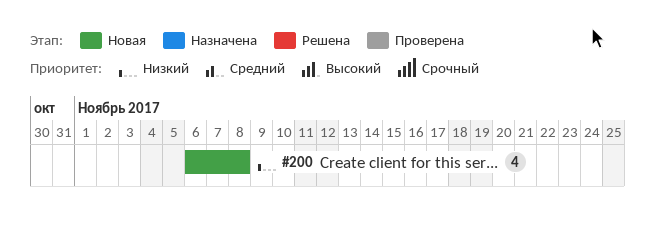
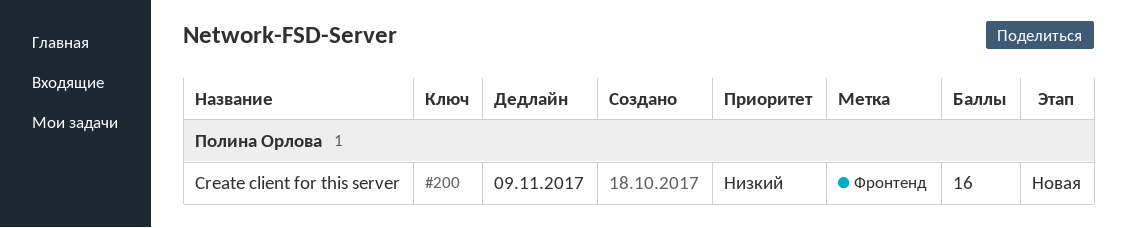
#200, estimate: 4 -> 16
#200, due: Nov 8 -> Nov 9

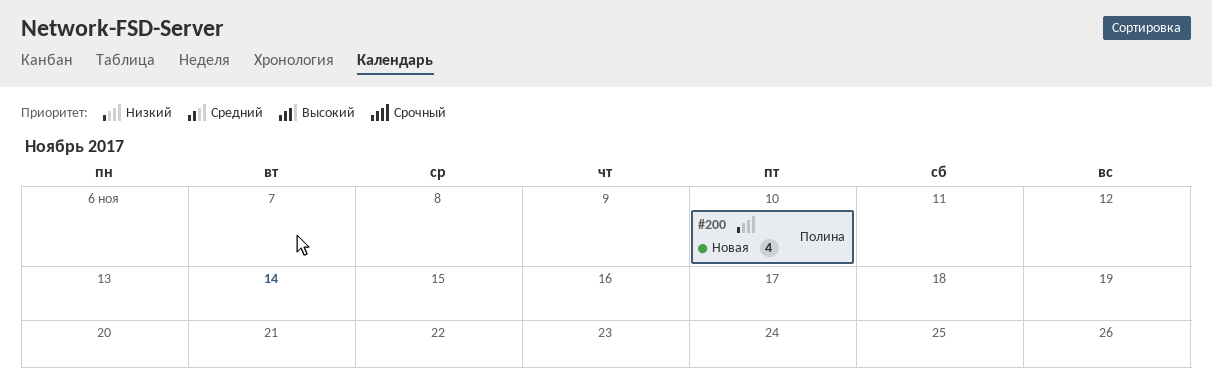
#200, estimate: 16 -> 4
#200, due: Nov 9 -> Nov 10

